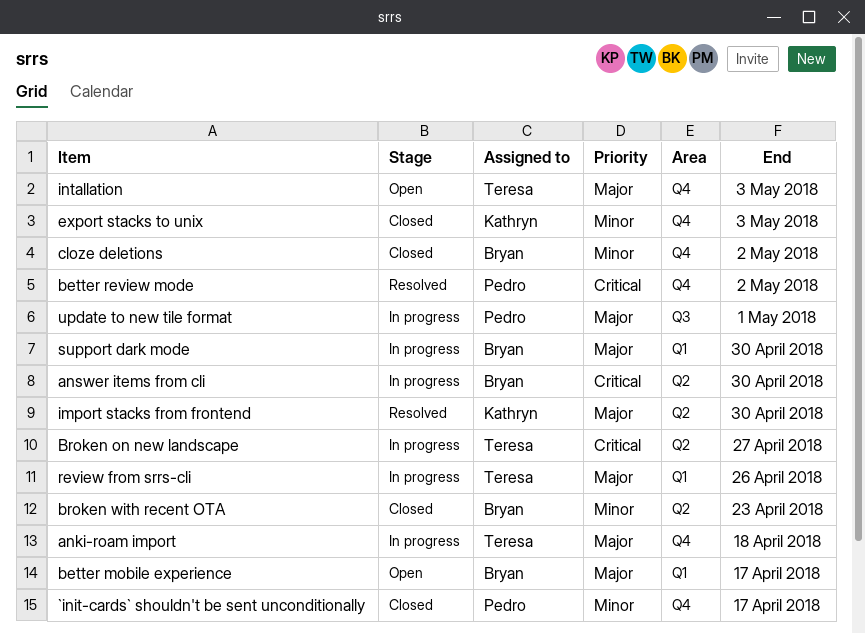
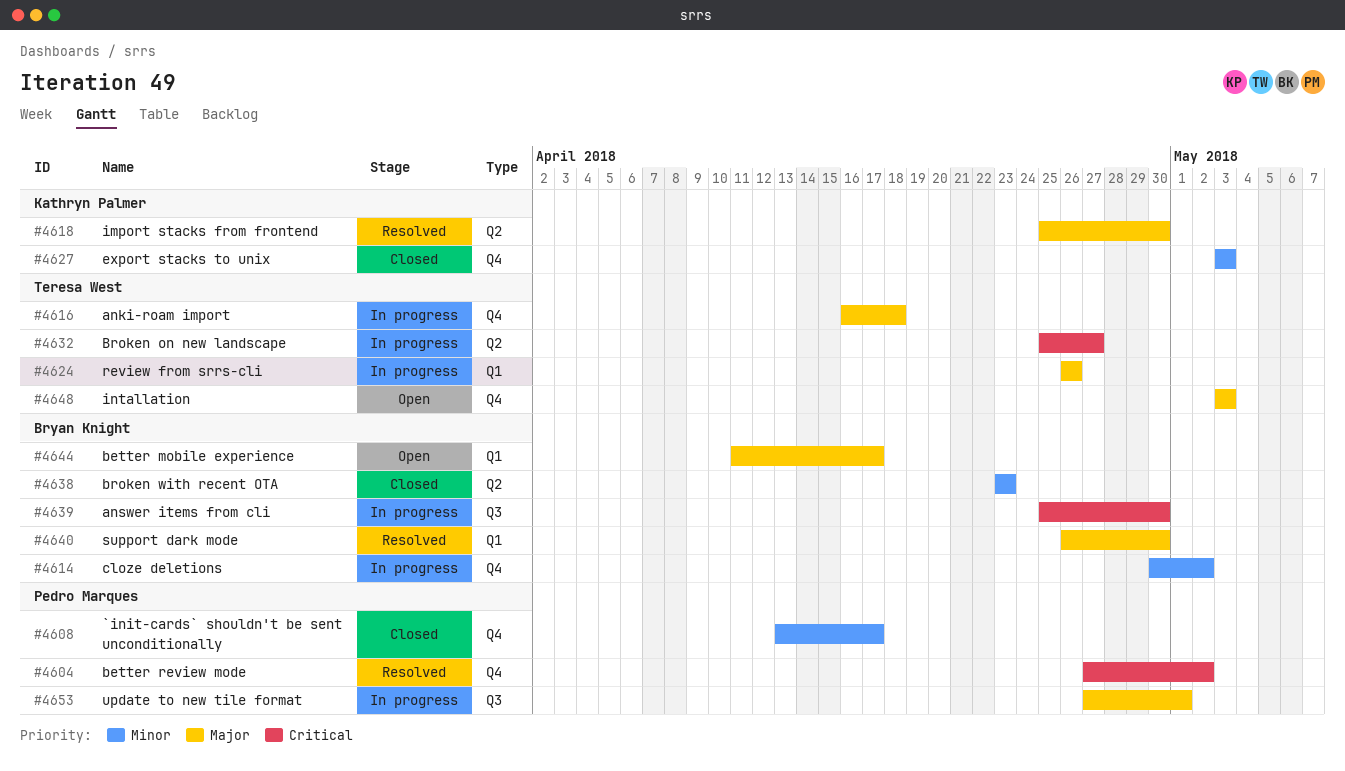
answer items from cli, label: Q2 -> Q3
cloze deletions, status: Closed -> In progress
support dark mode, status: In progress -> Resolved

